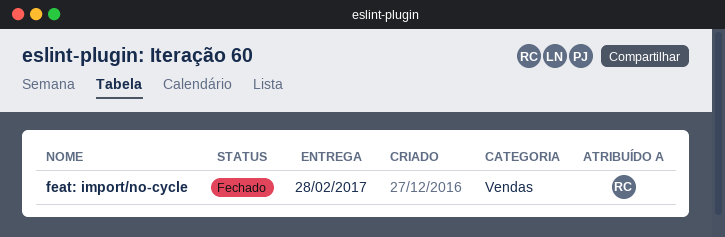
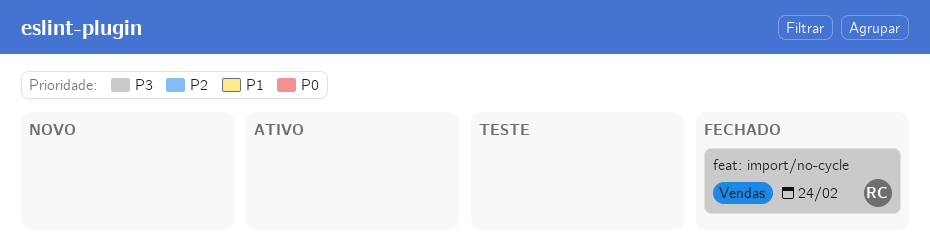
feat: import/no-cycle, due: Feb 28 -> Feb 24

